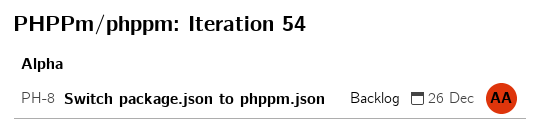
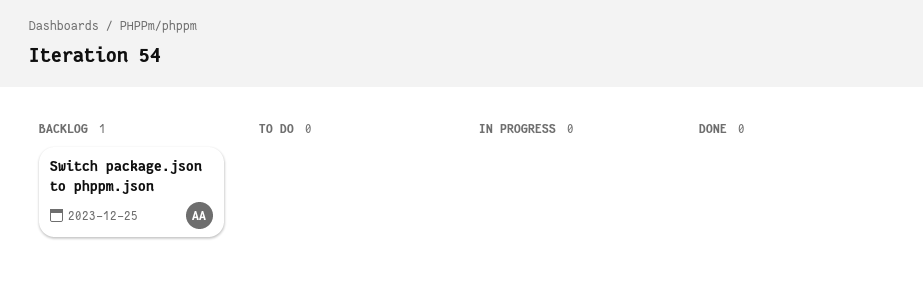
Switch package.json to phppm.json, due: Dec 26 -> Dec 25

